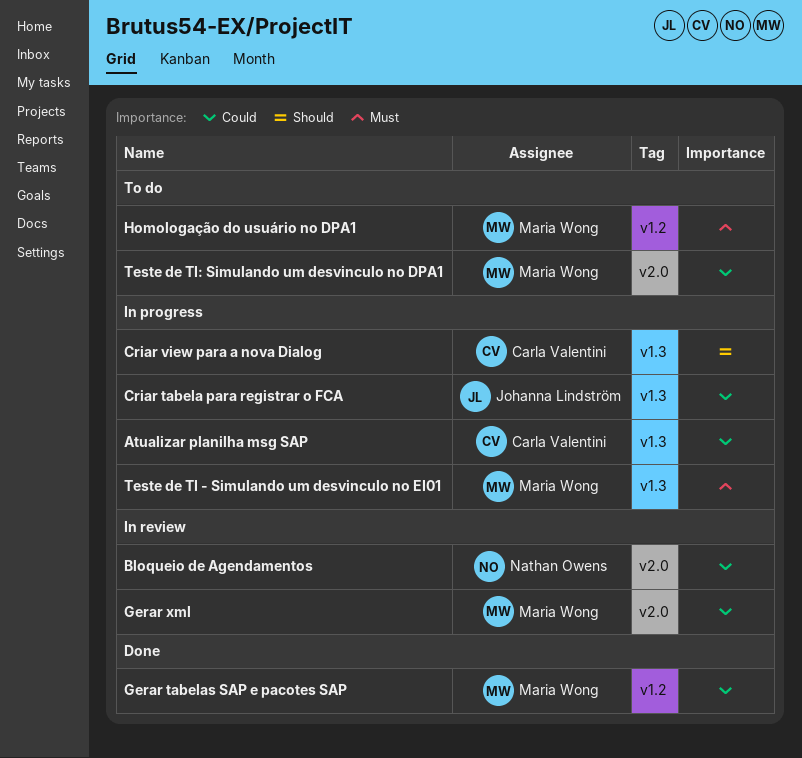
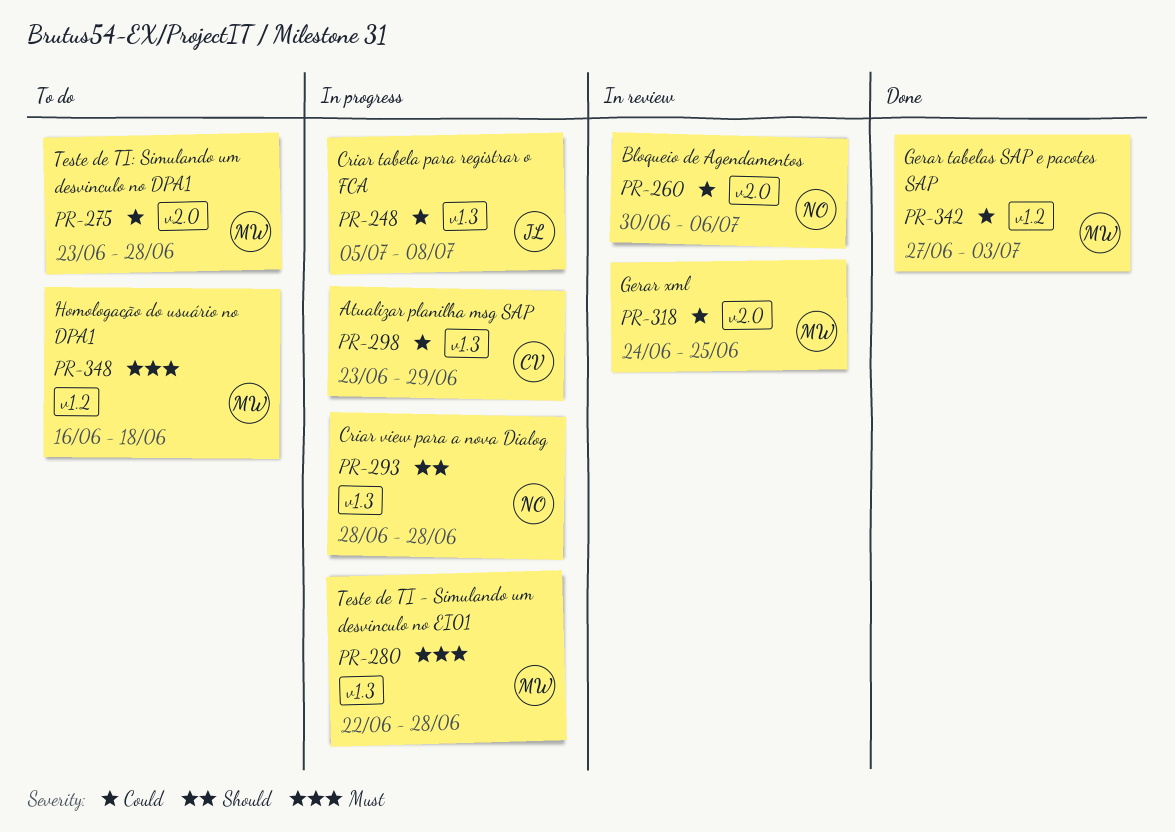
Criar view para a nova Dialog, owner: Carla Valentini -> Nathan Owens

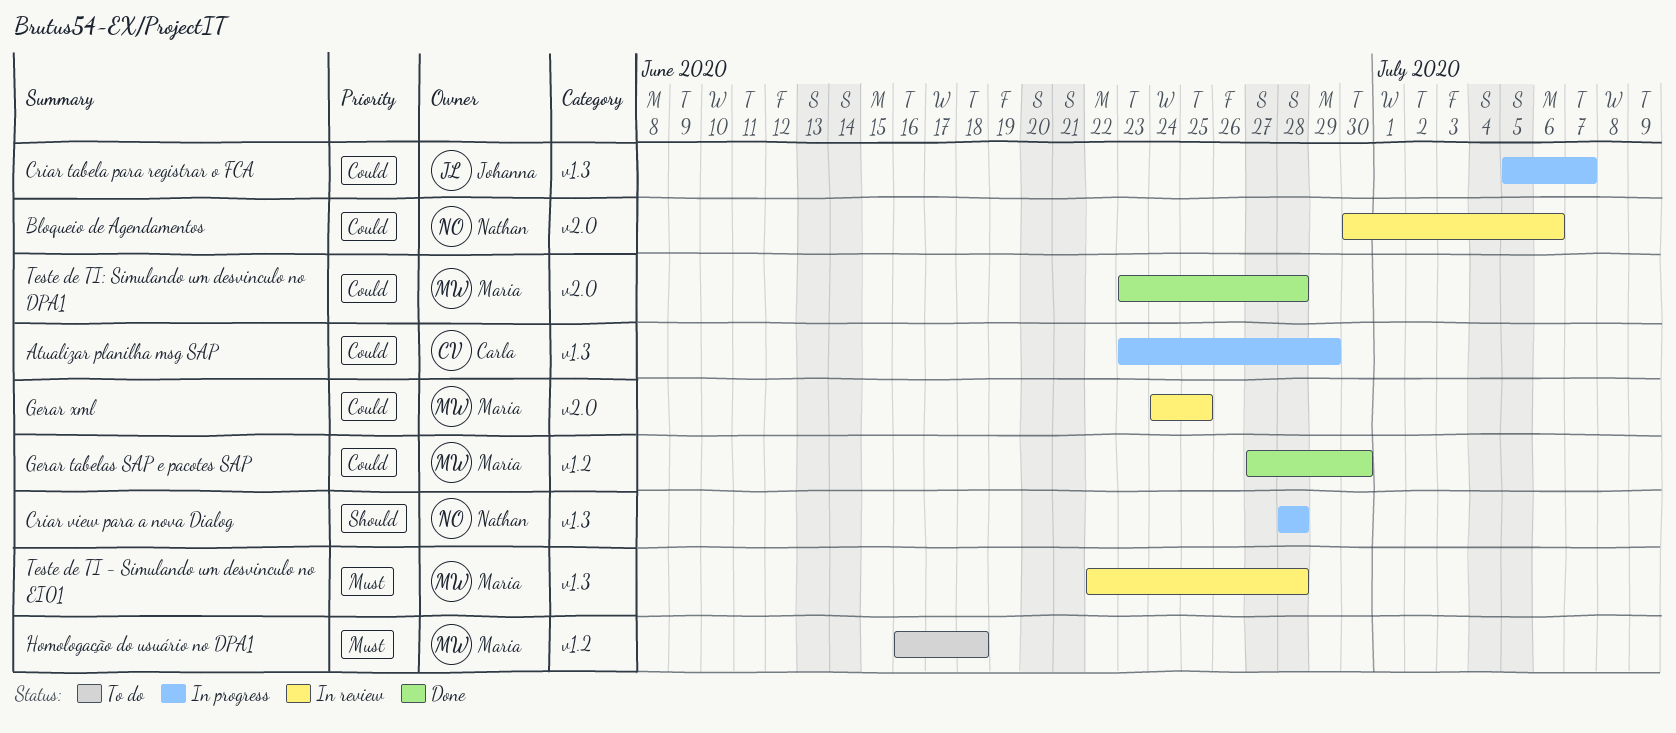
Criar tabela para registrar o FCA, due: Jul 8 -> Jul 7
Gerar tabelas SAP e pacotes SAP, due: Jul 3 -> Jun 30
Teste de TI - Simulando um desvinculo no EI01, status: In progress -> In review
Teste de TI: Simulando um desvinculo no DPA1, status: To do -> Done

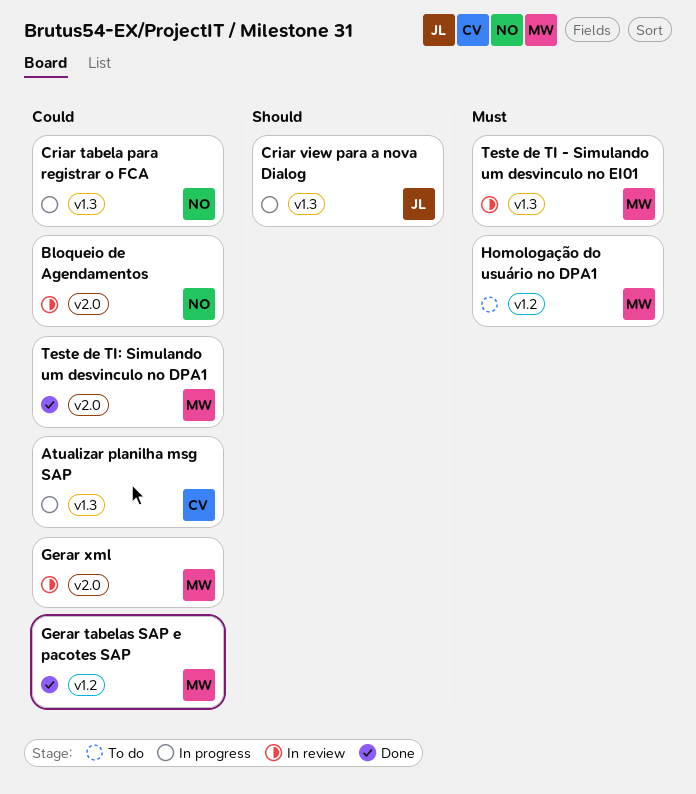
Criar tabela para registrar o FCA, owner: Johanna -> Nathan
Criar view para a nova Dialog, owner: Nathan -> Johanna

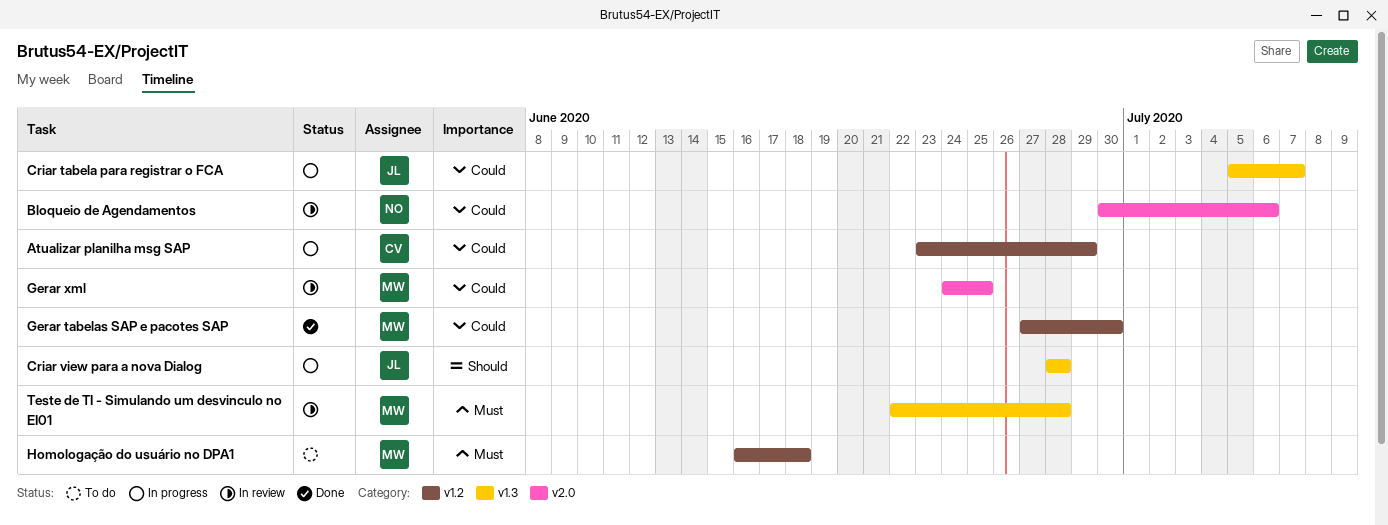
Atualizar planilha msg SAP, label: v1.3 -> v1.2
Criar tabela para registrar o FCA, owner: NO -> JL
Teste de TI: Simulando um desvinculo no DPA1: present -> none

